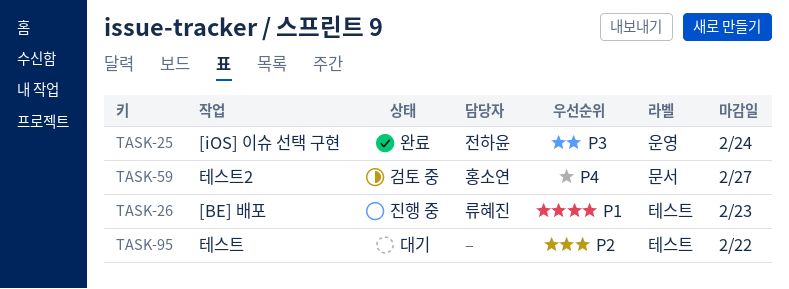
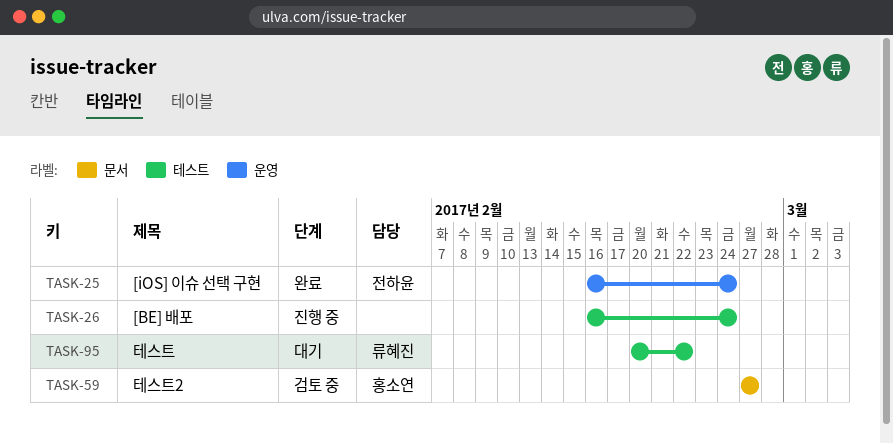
TASK-26, owner: 류혜진 -> none
TASK-26, due: Feb 23 -> Feb 24
TASK-95, owner: none -> 류혜진

